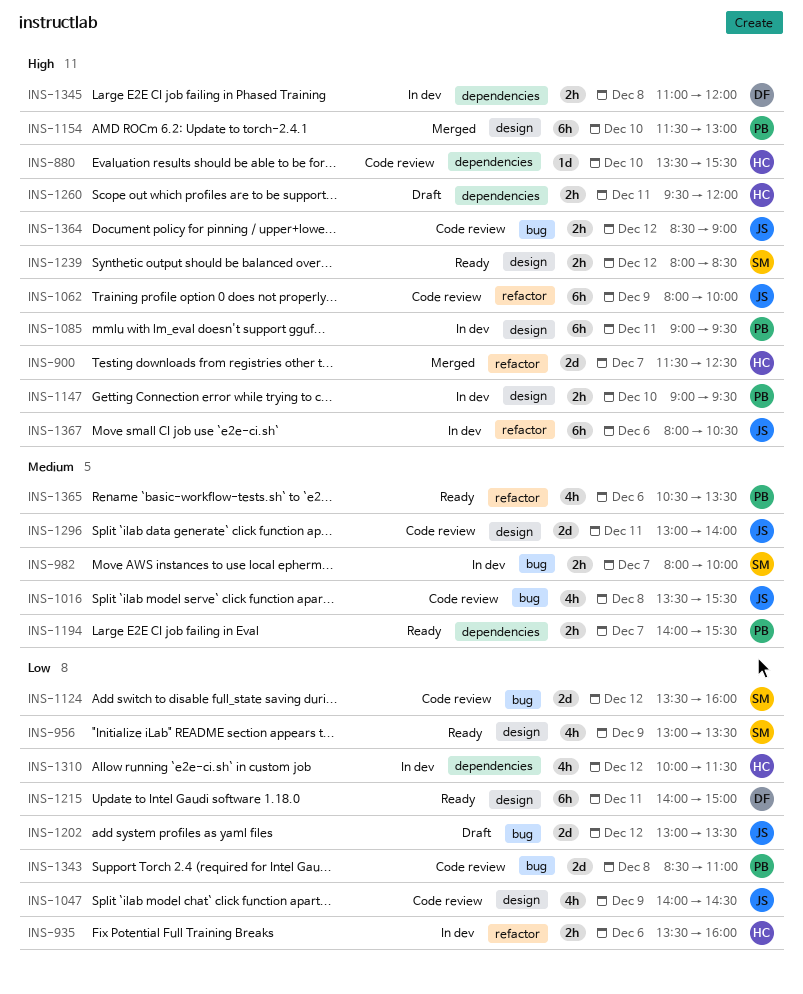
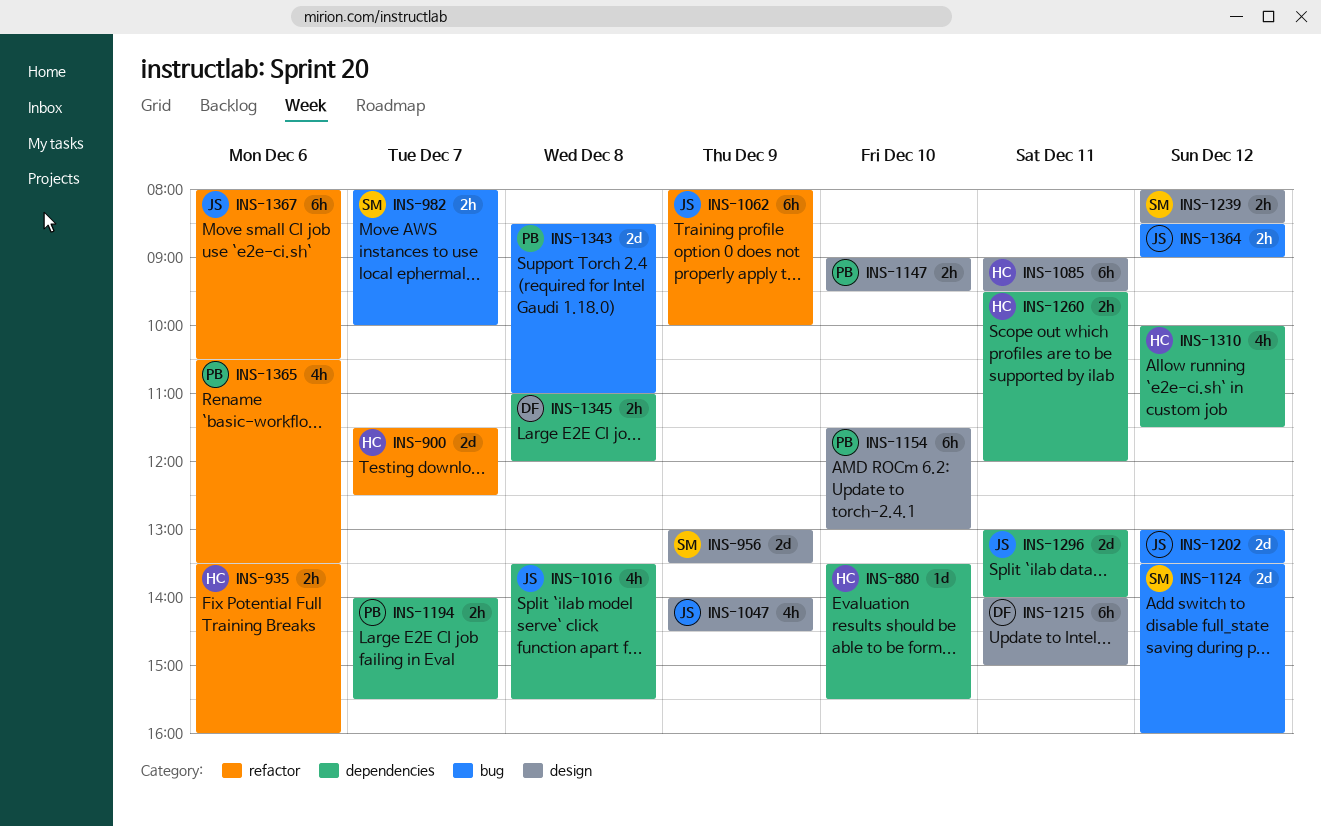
INS-956, estimate: 4h -> 2d
INS-1016, label: bug -> dependencies
INS-1085, owner: PB -> HC
INS-1296, label: design -> dependencies

